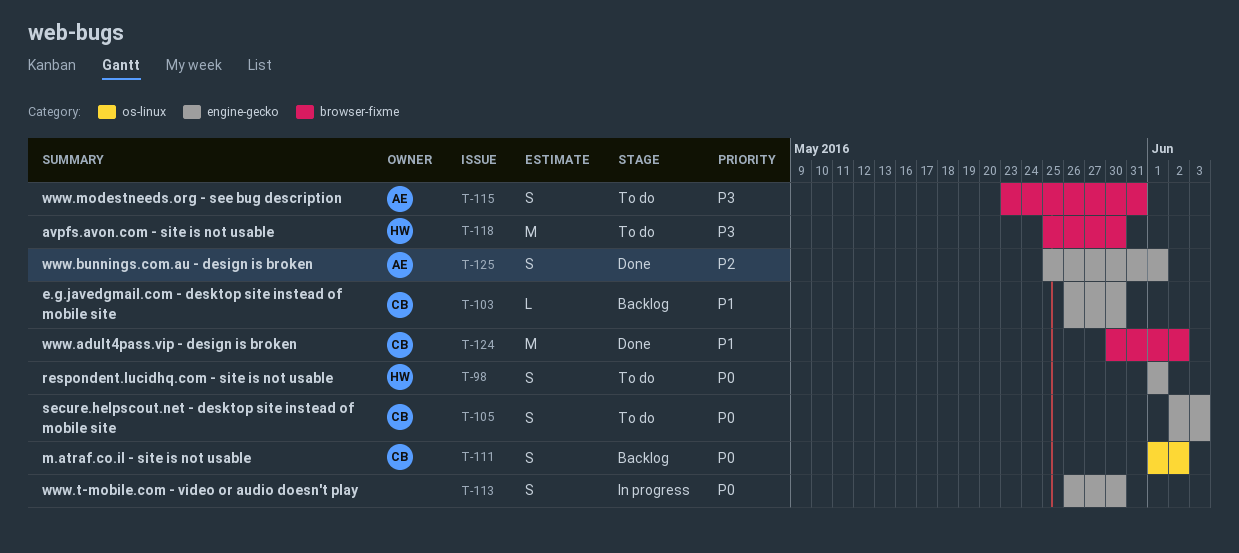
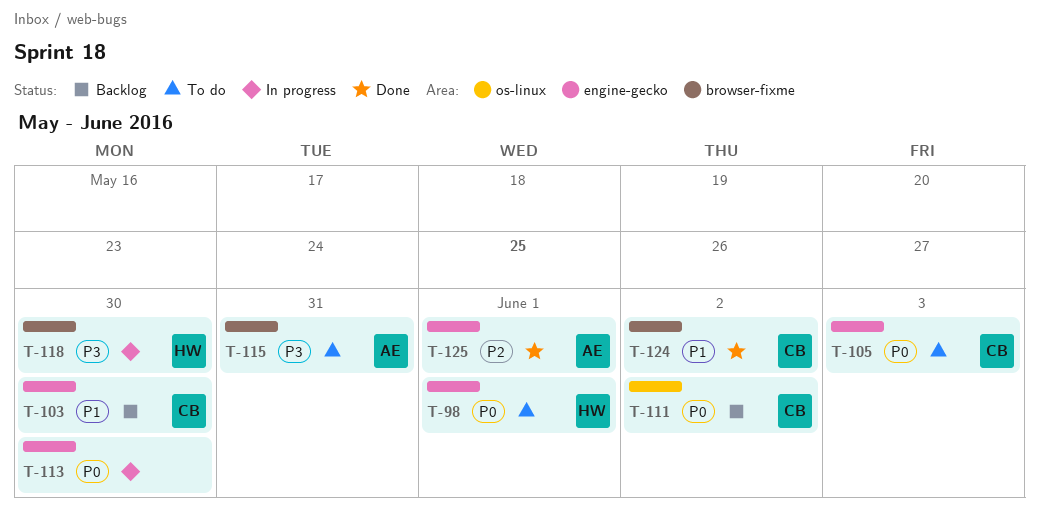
T-118, status: To do -> In progress

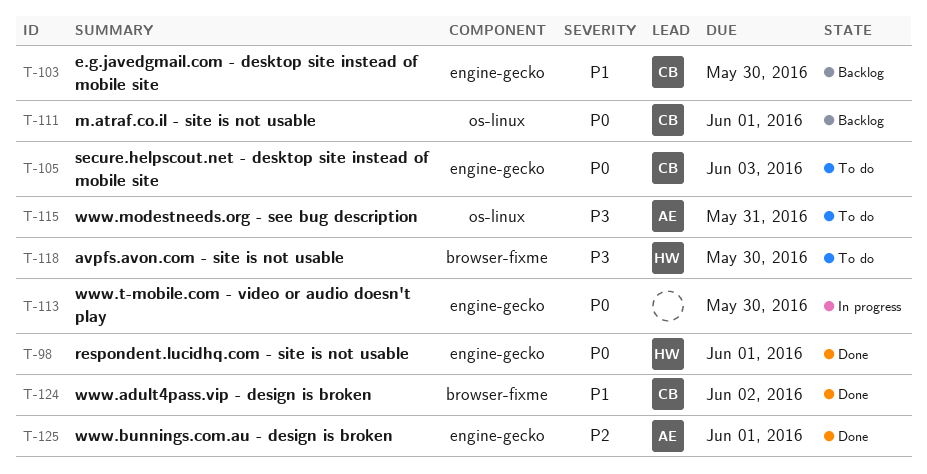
T-98, status: To do -> Done
T-111, due: Jun 2 -> Jun 1
T-115, label: browser-fixme -> os-linux
T-118, status: In progress -> To do

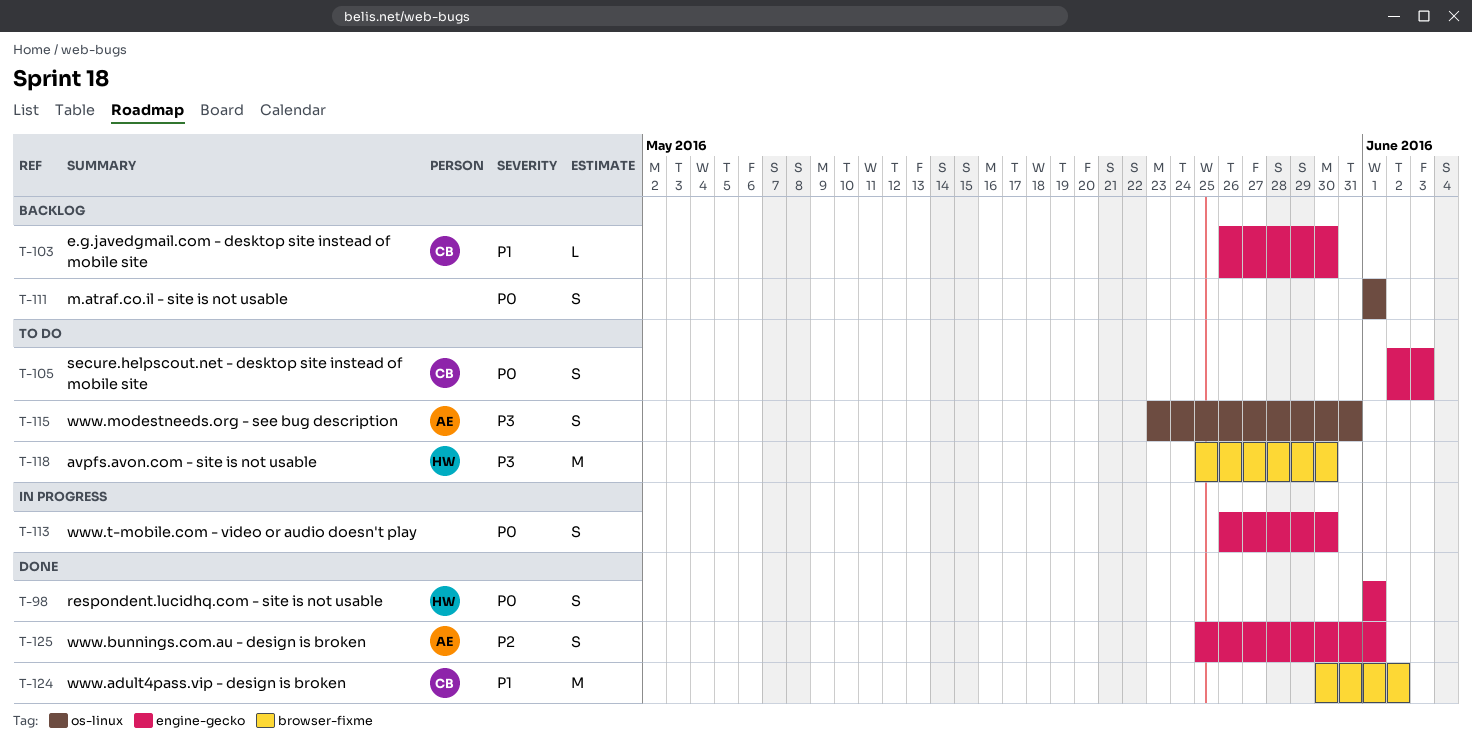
T-111, owner: CB -> none

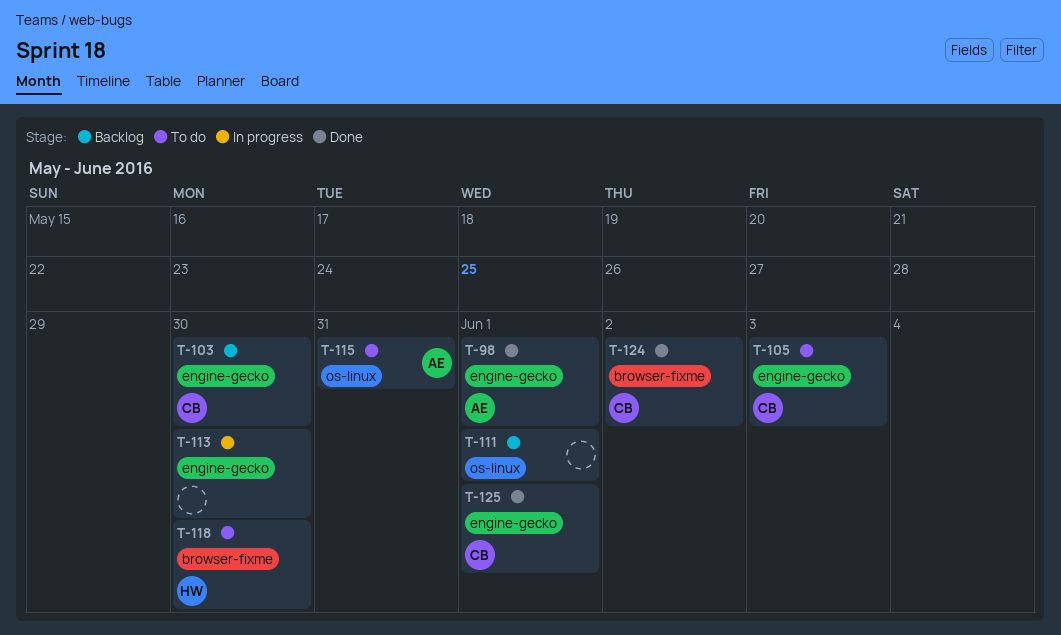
T-98, owner: HW -> AE
T-125, owner: AE -> CB

